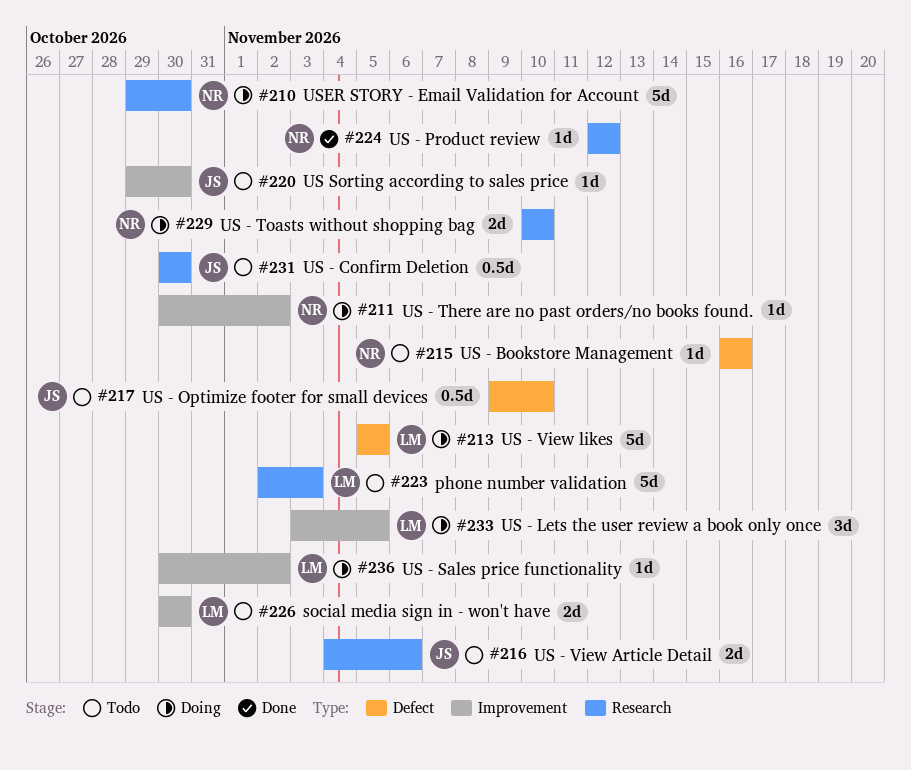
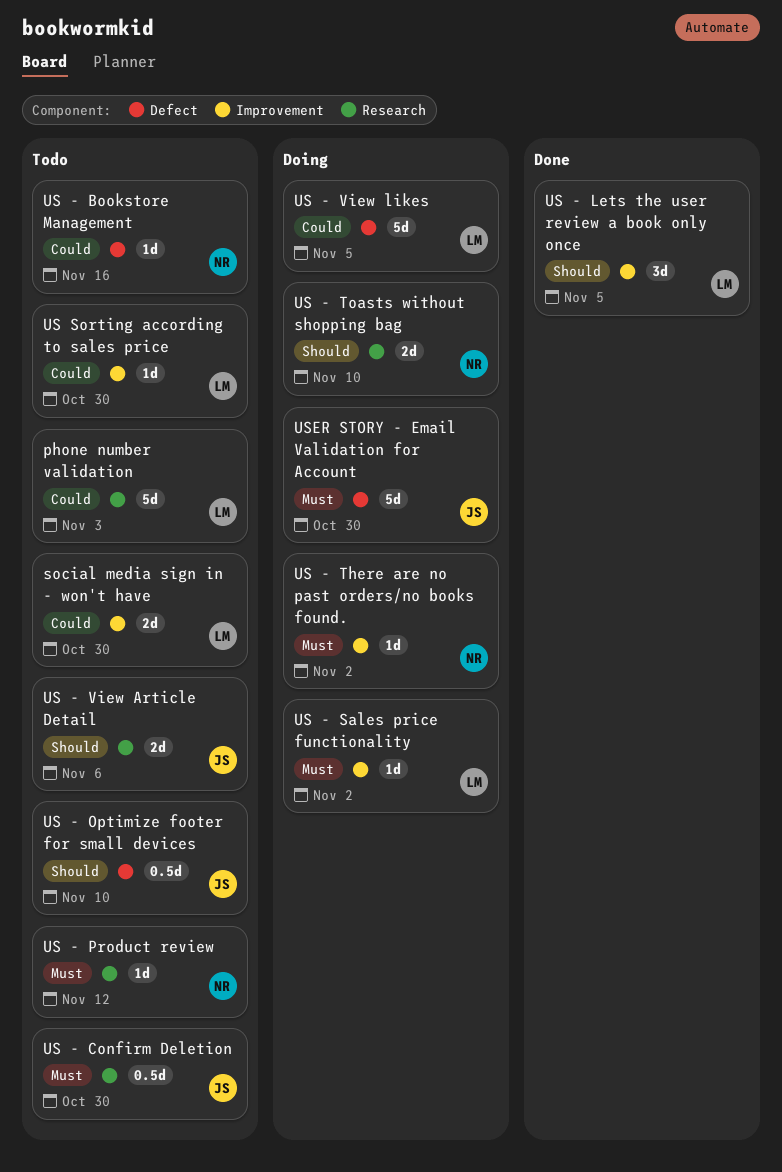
US - Lets the user review a book only once, status: Doing -> Done
US - Product review, status: Done -> Todo
US Sorting according to sales price, owner: JS -> LM
USER STORY - Email Validation for Account, owner: NR -> JS
USER STORY - Email Validation for Account, label: Research -> Defect

